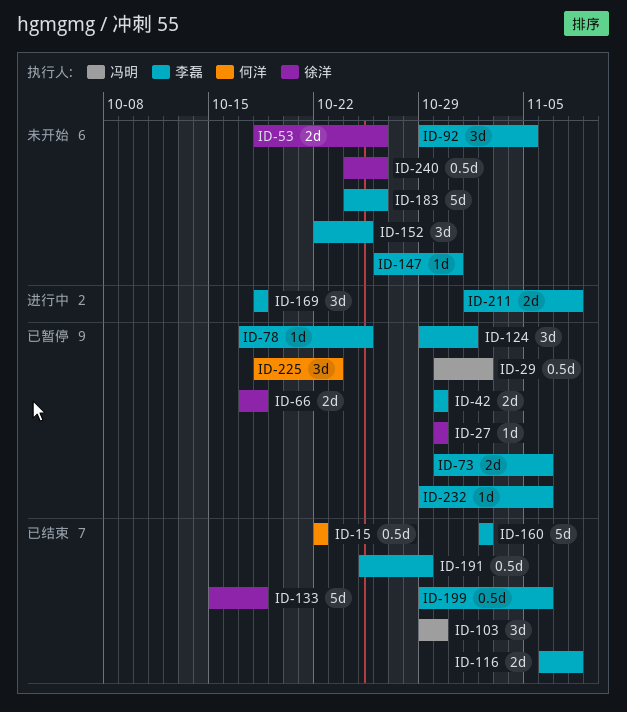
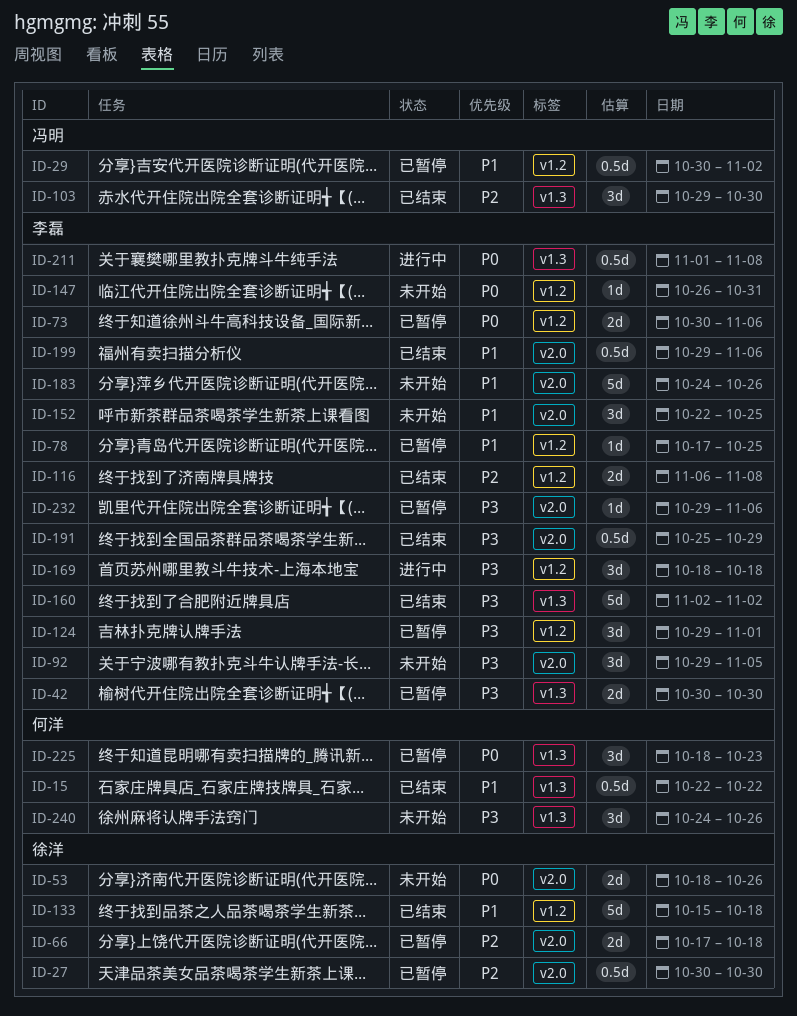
ID-27, estimate: 1d -> 0.5d
ID-211, estimate: 2d -> 0.5d
ID-240, owner: 徐洋 -> 何洋
ID-240, estimate: 0.5d -> 3d

